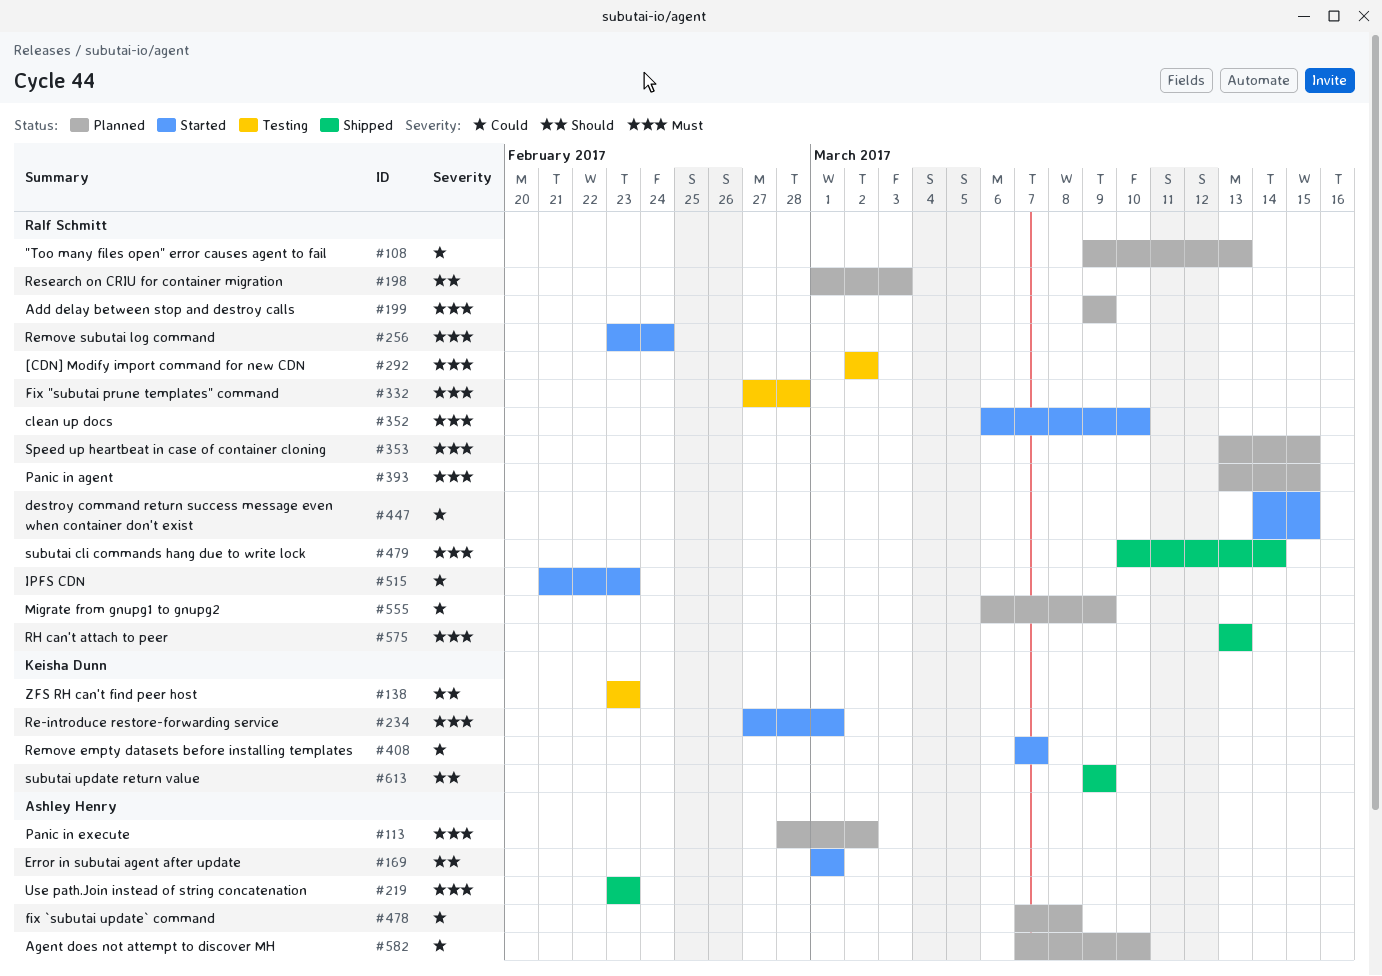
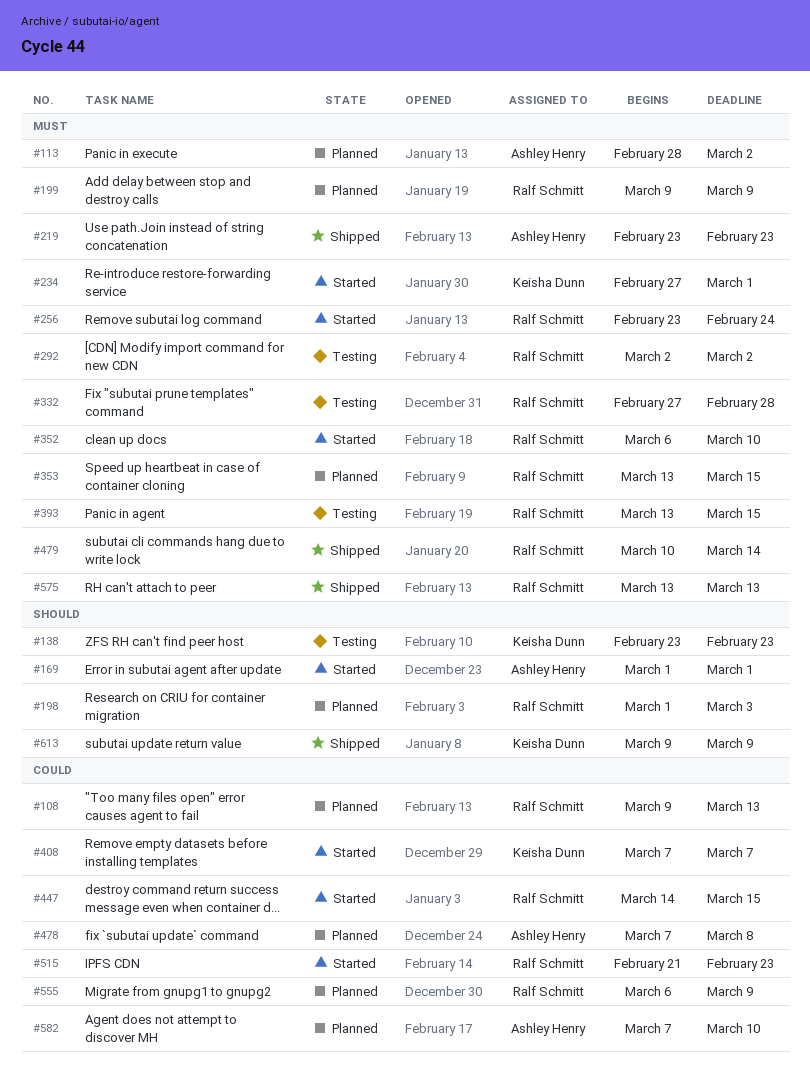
#393, status: Planned -> Testing

